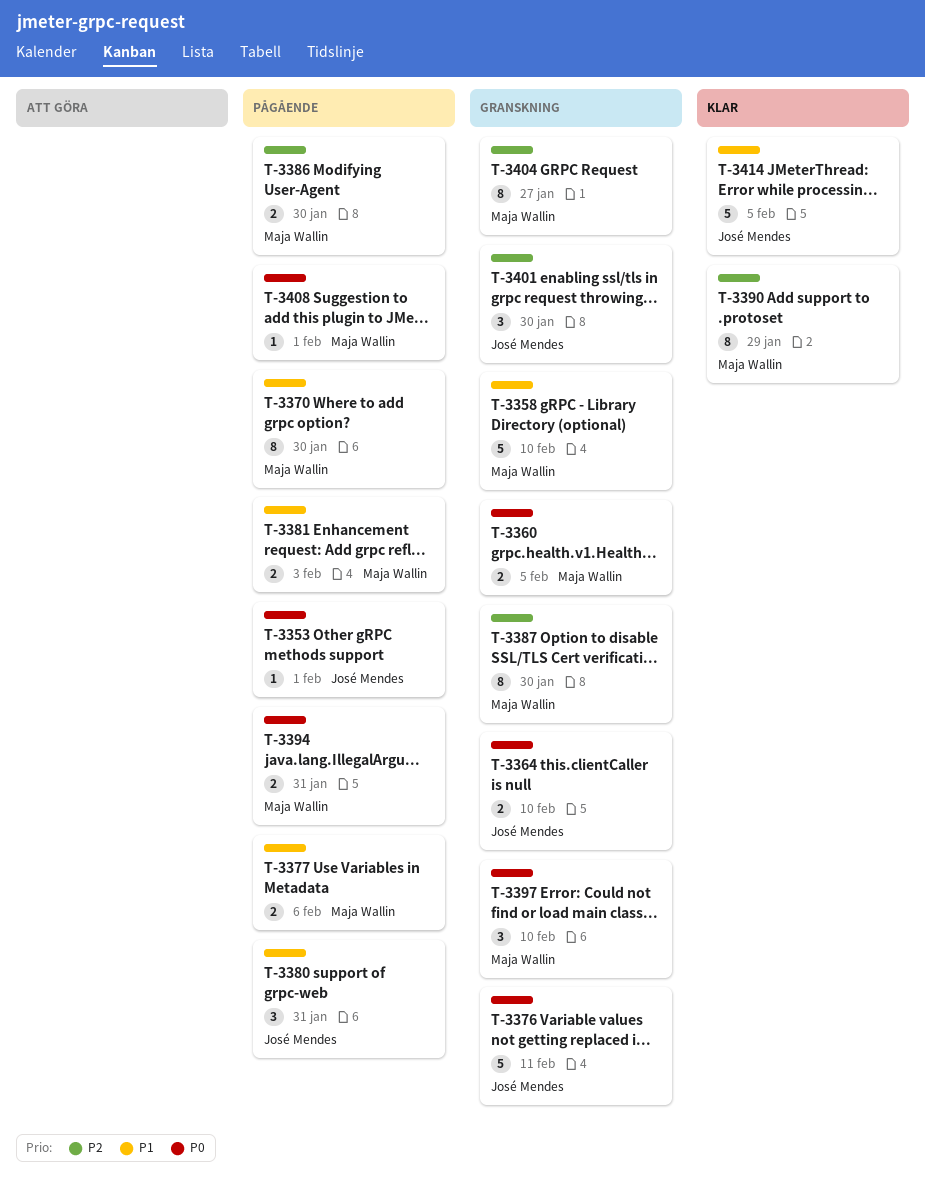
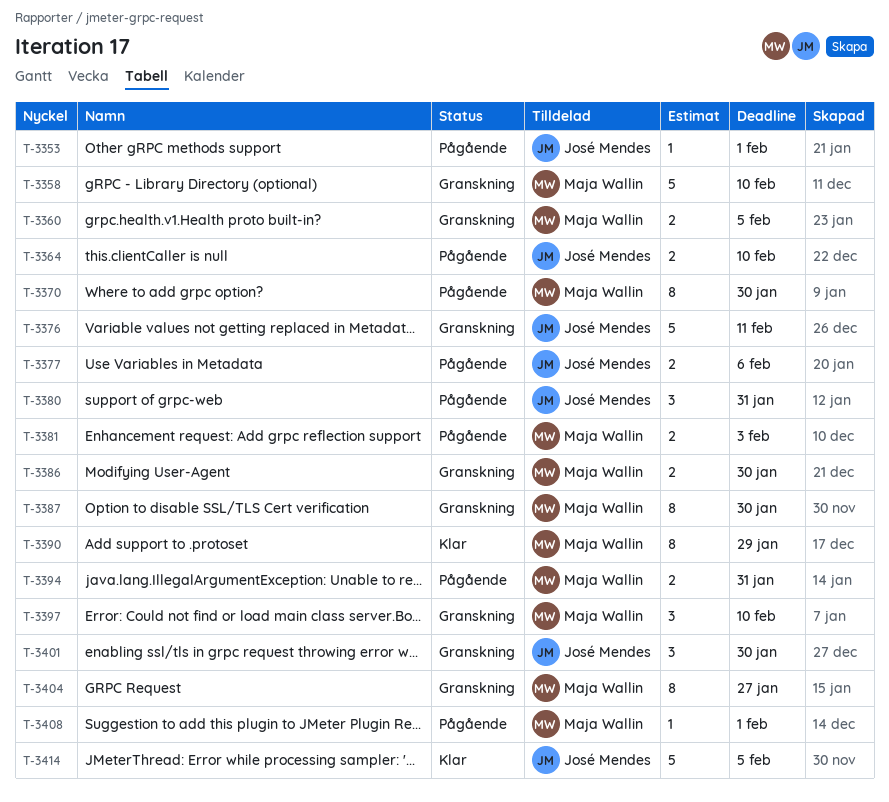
T-3364, status: Granskning -> Pågående
T-3377, owner: Maja Wallin -> José Mendes
T-3386, status: Pågående -> Granskning

